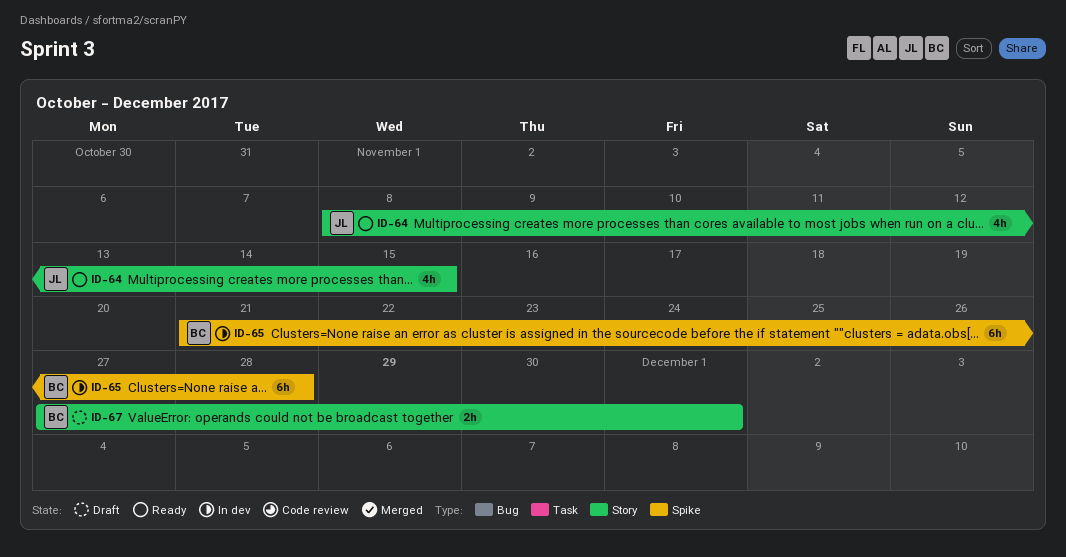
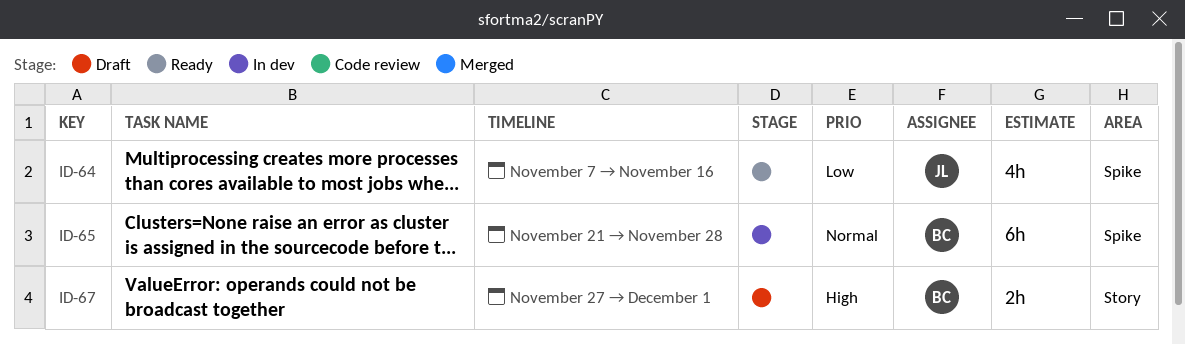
ID-64, label: Story -> Spike
ID-64, start: Nov 8 -> Nov 7
ID-64, due: Nov 15 -> Nov 16

